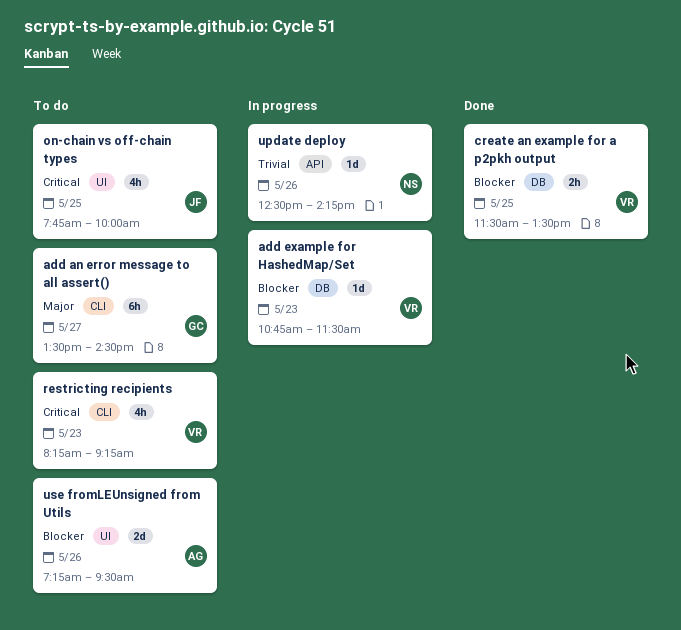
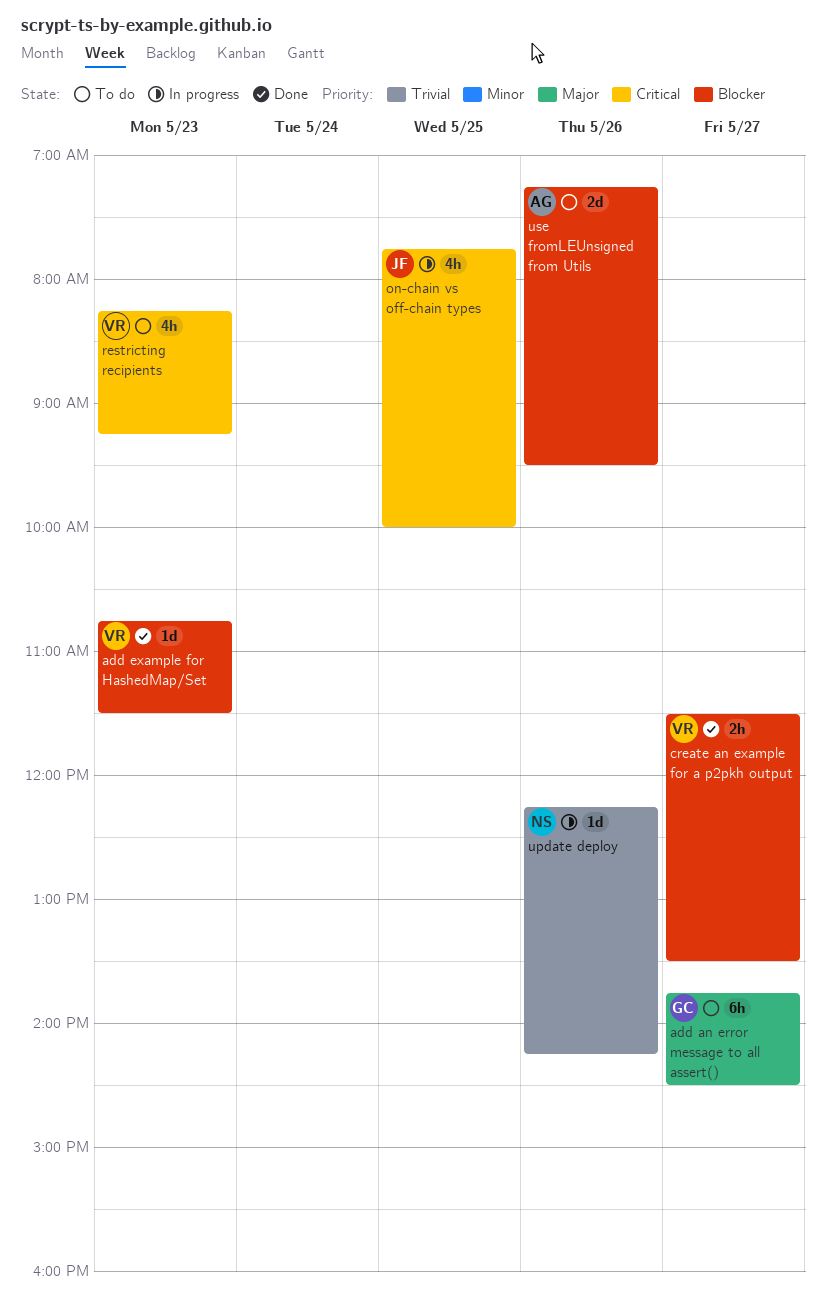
add an error message to all assert(), begins: 13:30 -> 13:45
add example for HashedMap/Set, status: In progress -> Done
create an example for a p2pkh output, day: May 25 -> May 27
on-chain vs off-chain types, status: To do -> In progress
update deploy, begins: 12:30 -> 12:15

